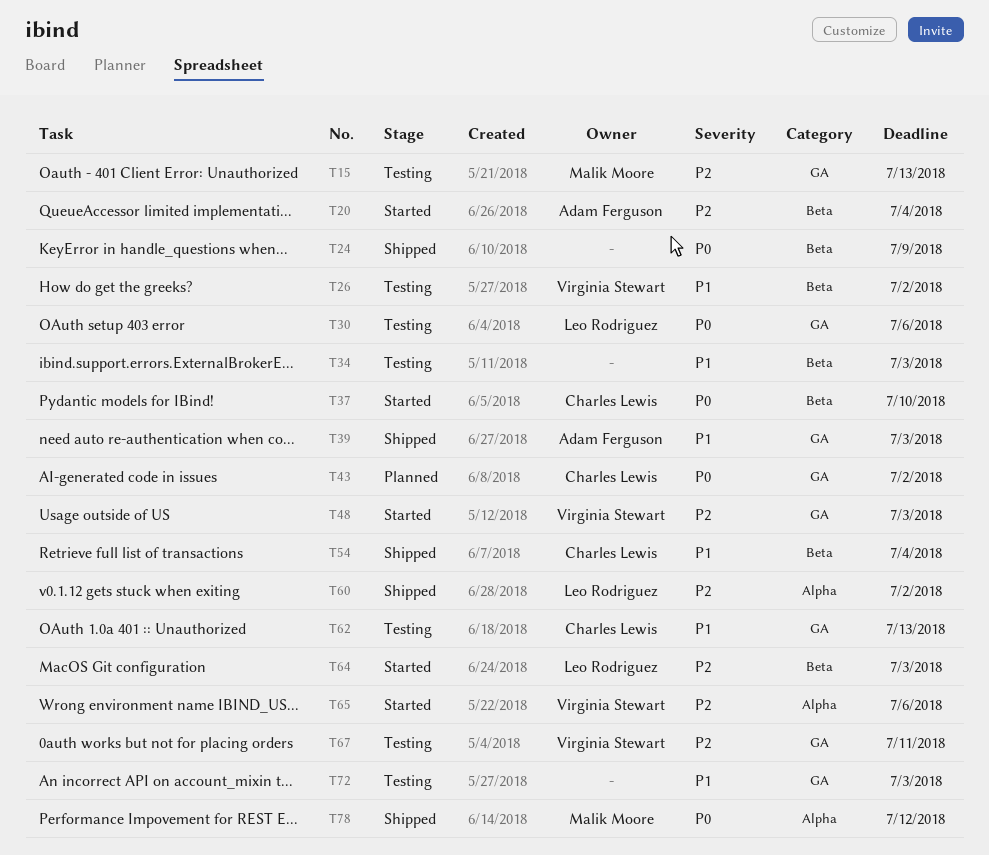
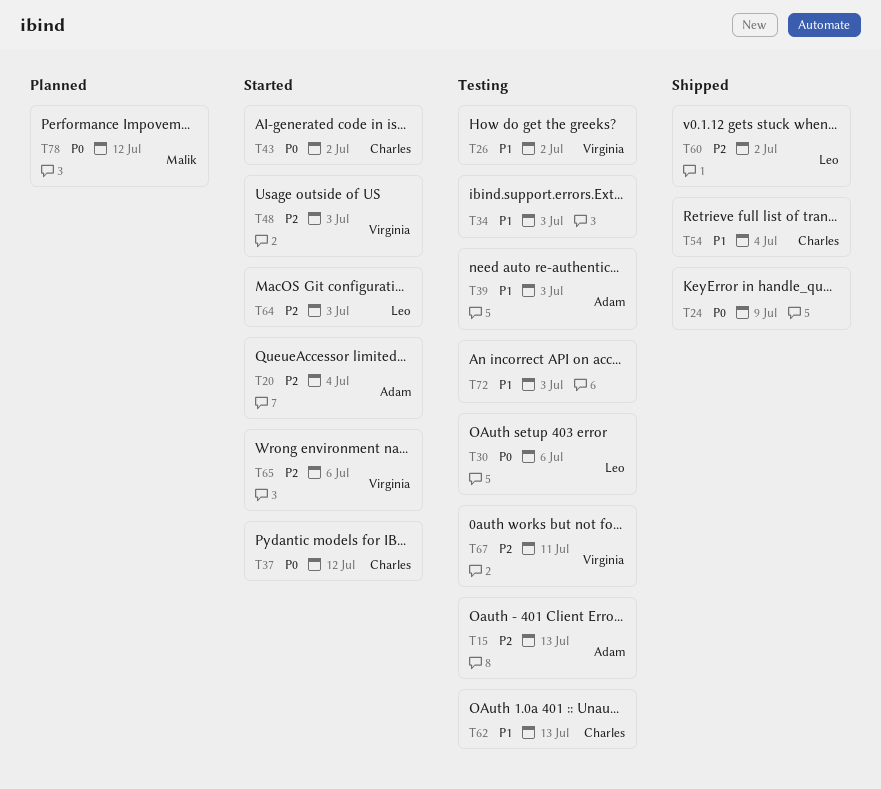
T15, owner: Malik Moore -> Adam Ferguson
T37, due: Jul 10 -> Jul 12
T39, status: Shipped -> Testing
T43, status: Planned -> Started
T78, status: Shipped -> Planned

